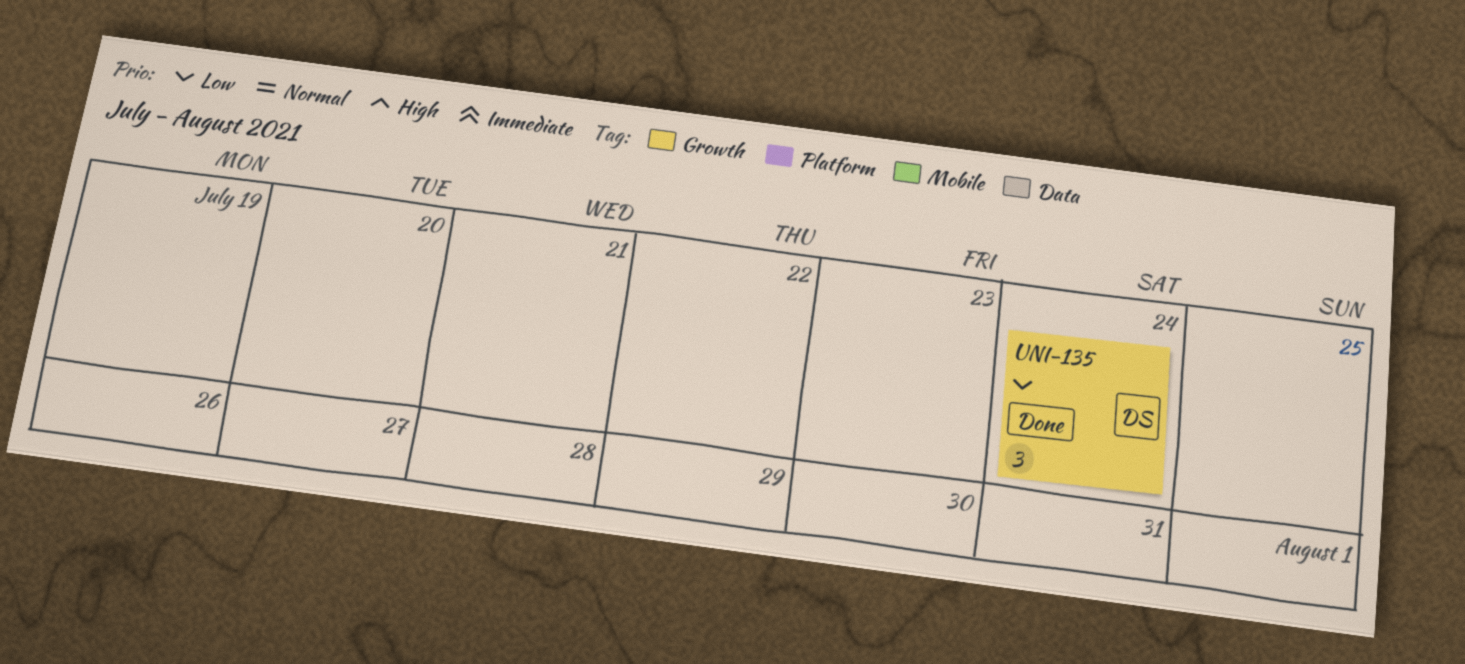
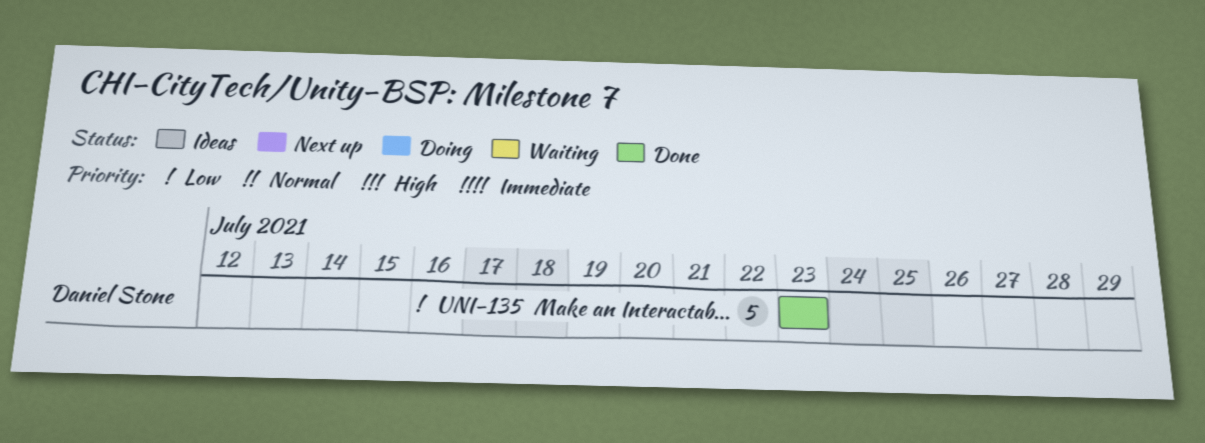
UNI-135, estimate: 3 -> 5
UNI-135, due: Jul 24 -> Jul 23

